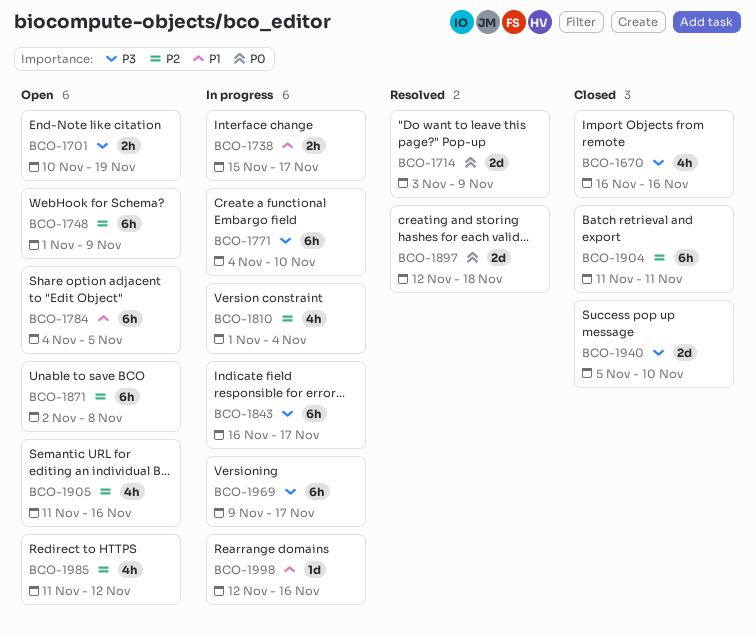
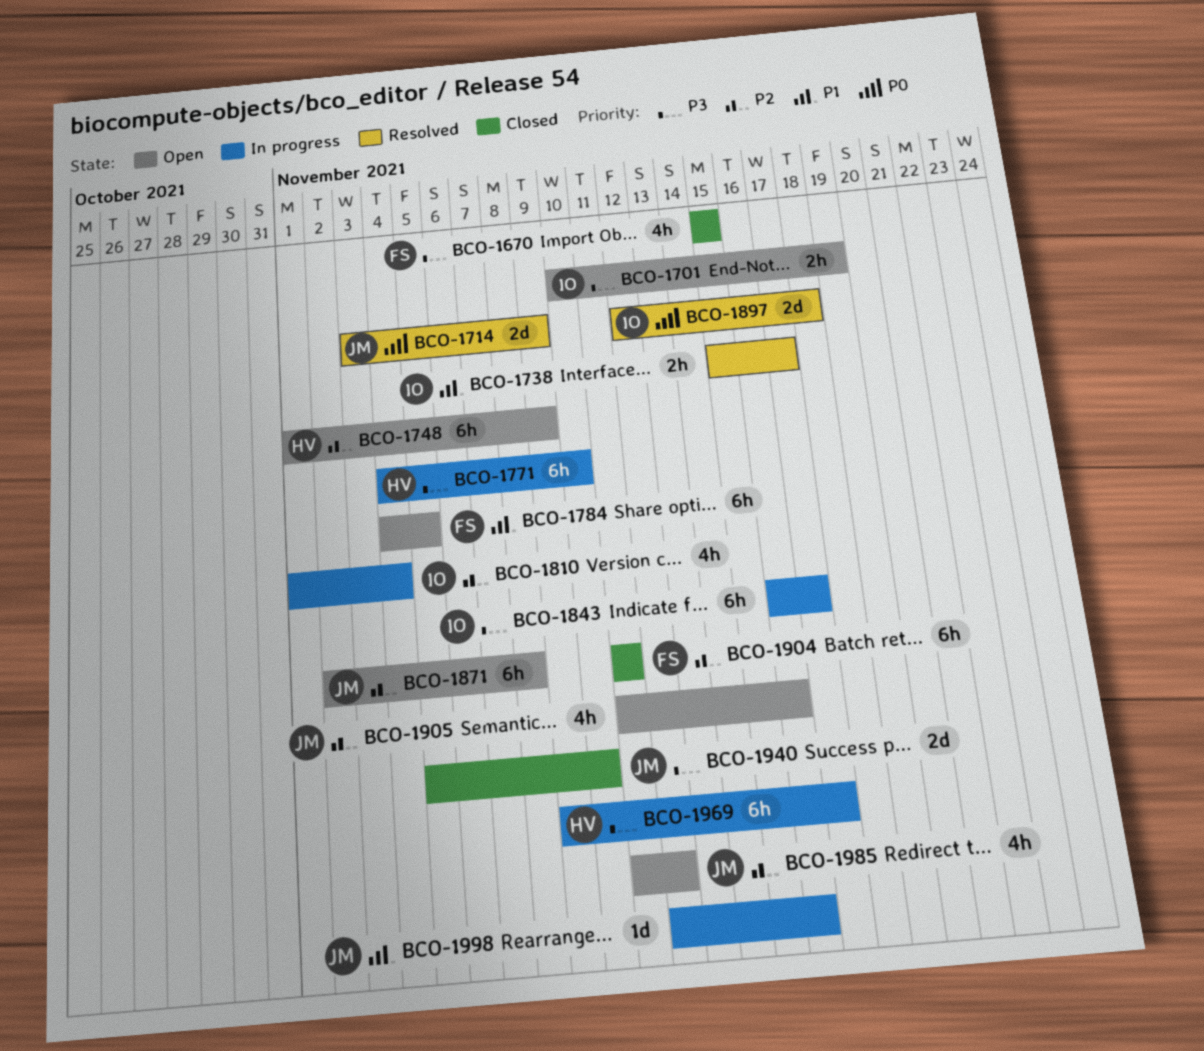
BCO-1670, start: Nov 16 -> Nov 15
BCO-1670, due: Nov 16 -> Nov 15
BCO-1738, status: In progress -> Resolved

